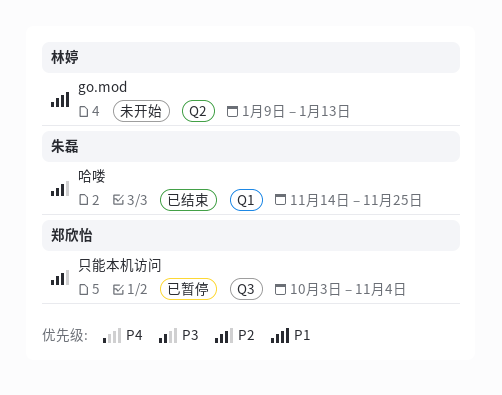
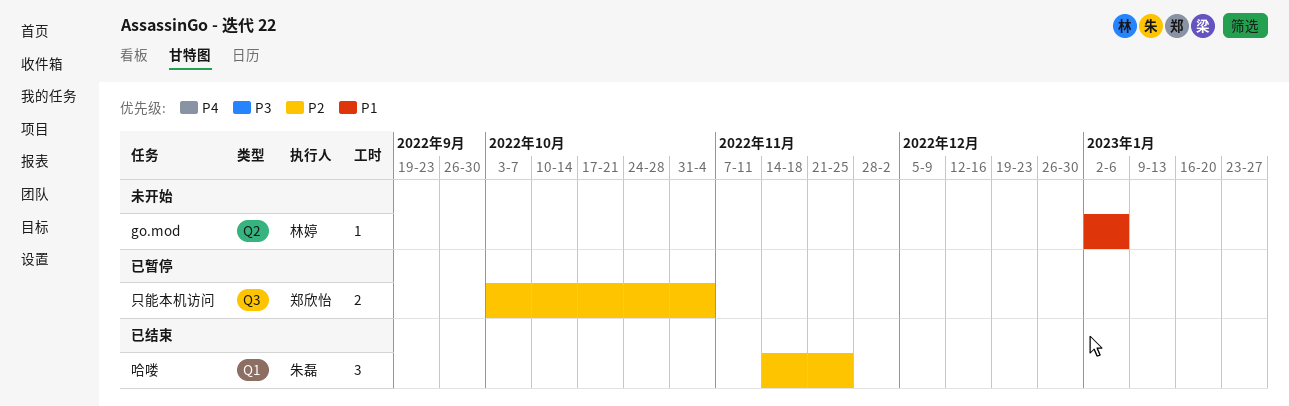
go.mod, start: Jan 9 -> Jan 2
go.mod, due: Jan 13 -> Jan 6

